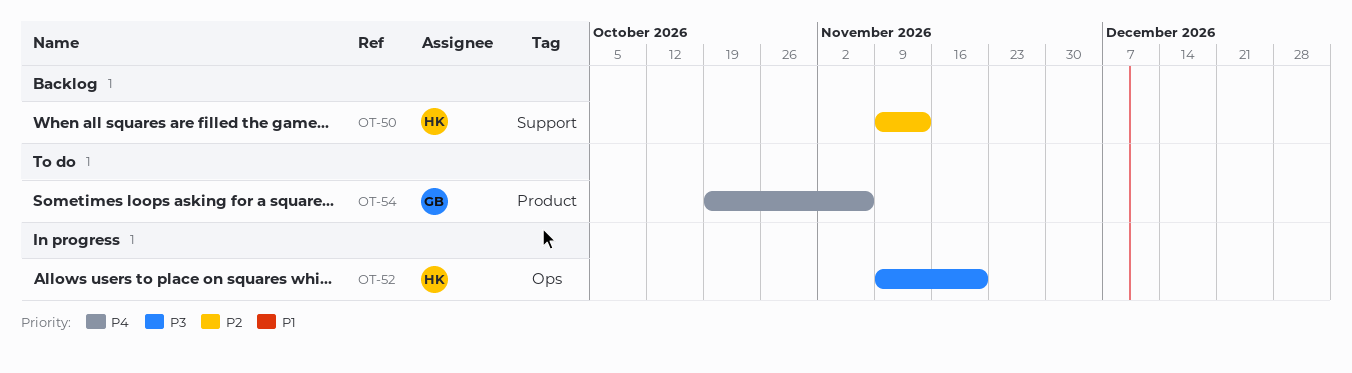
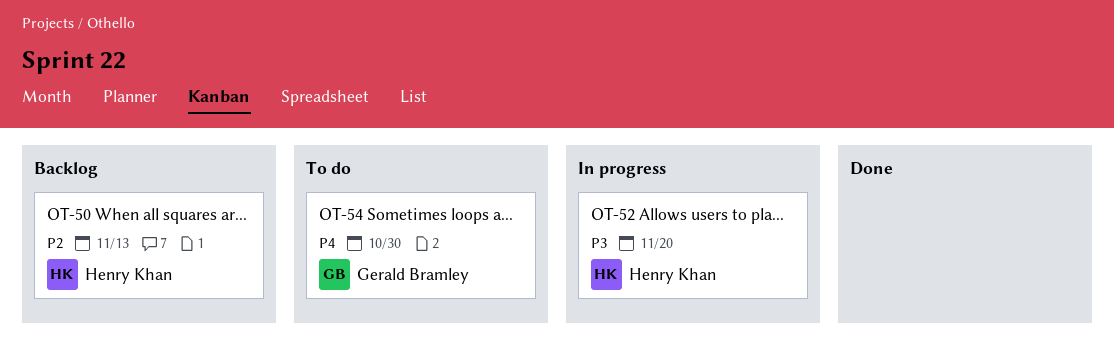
OT-54, due: Nov 6 -> Oct 30

